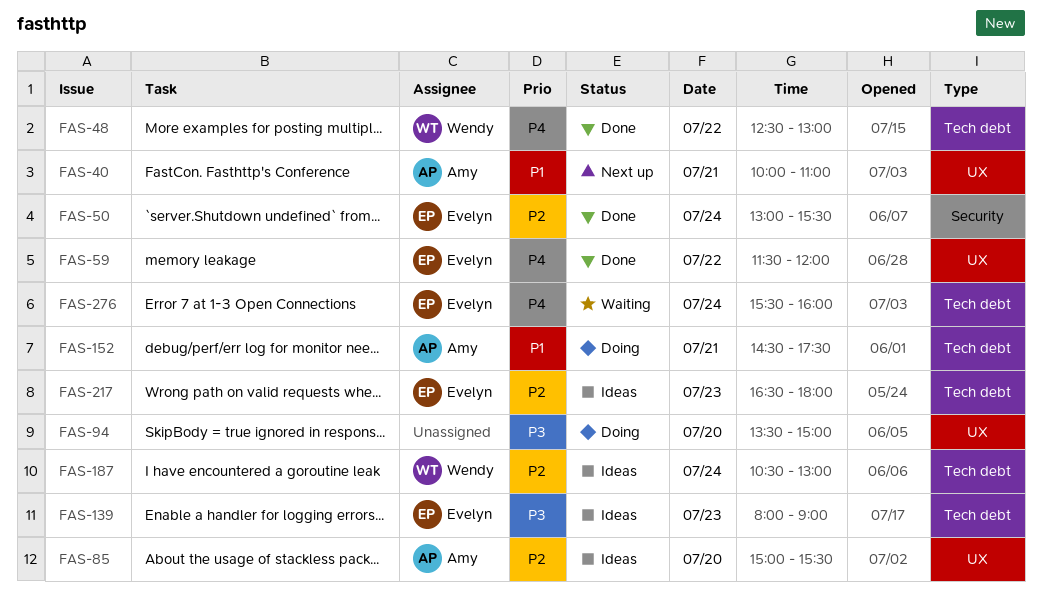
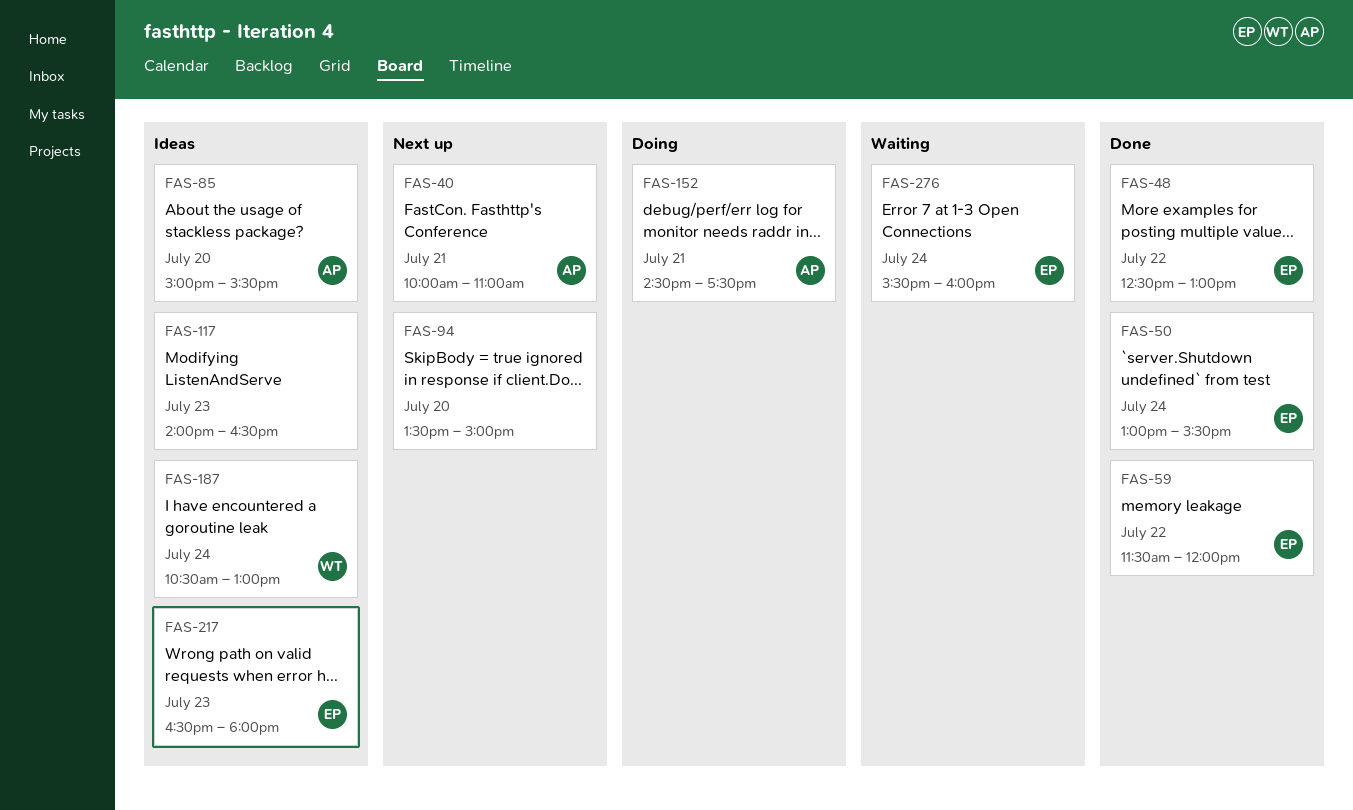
FAS-48, owner: Wendy -> Evelyn
FAS-94, status: Doing -> Next up
FAS-117: none -> present
FAS-139: present -> none

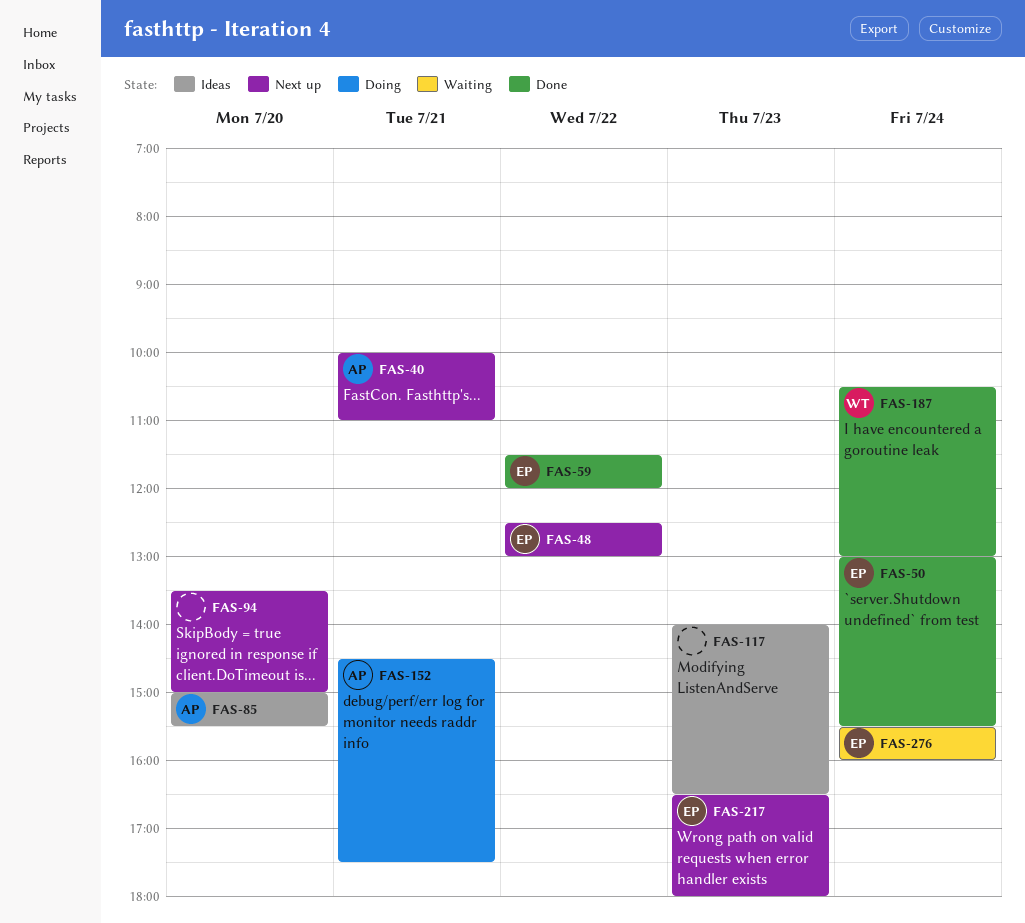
FAS-48, status: Done -> Next up
FAS-187, status: Ideas -> Done
FAS-217, status: Ideas -> Next up

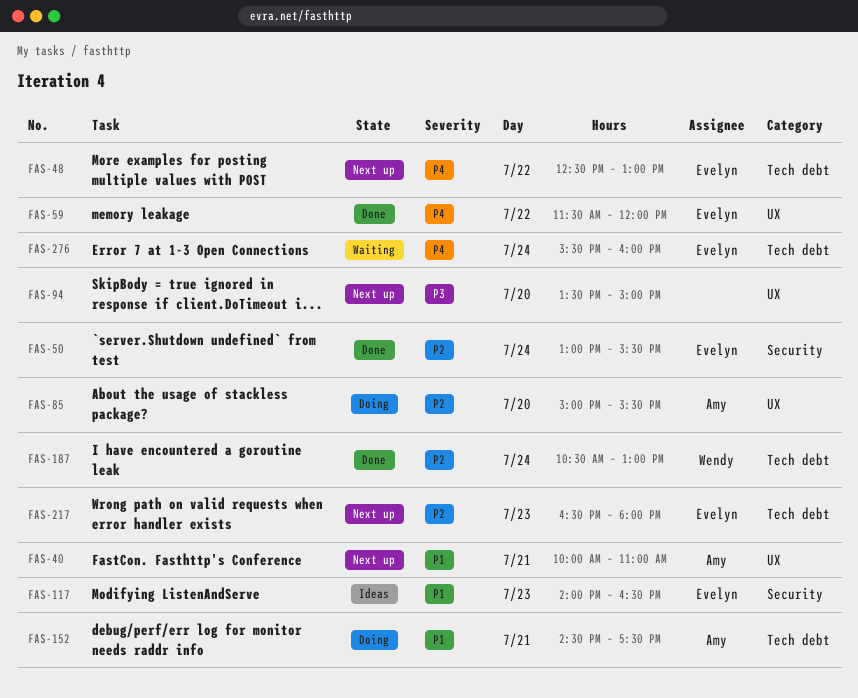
FAS-85, status: Ideas -> Doing
FAS-117, owner: none -> Evelyn

